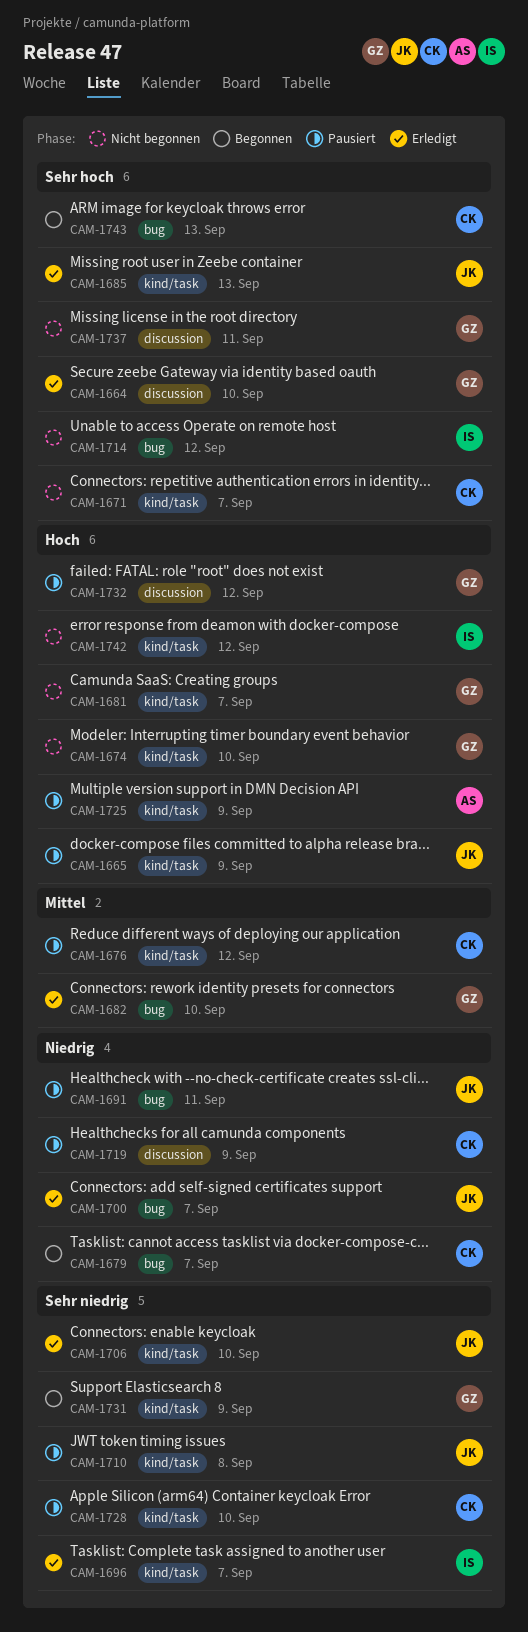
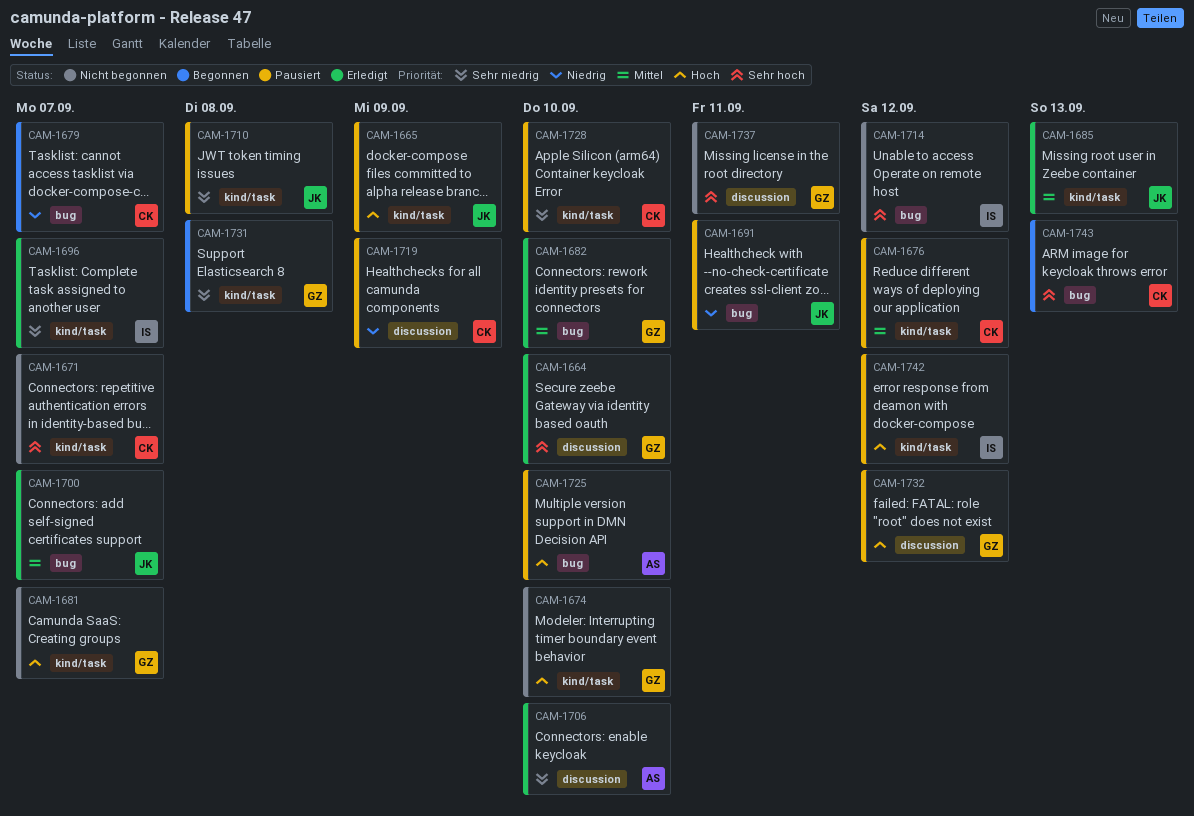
CAM-1685, priority: Sehr hoch -> Mittel
CAM-1700, priority: Niedrig -> Mittel
CAM-1706, owner: JK -> AS
CAM-1706, label: kind/task -> discussion
CAM-1725, label: kind/task -> bug
CAM-1725, due: Sep 9 -> Sep 10
CAM-1731, due: Sep 9 -> Sep 8
CAM-1742, status: Nicht begonnen -> Pausiert

